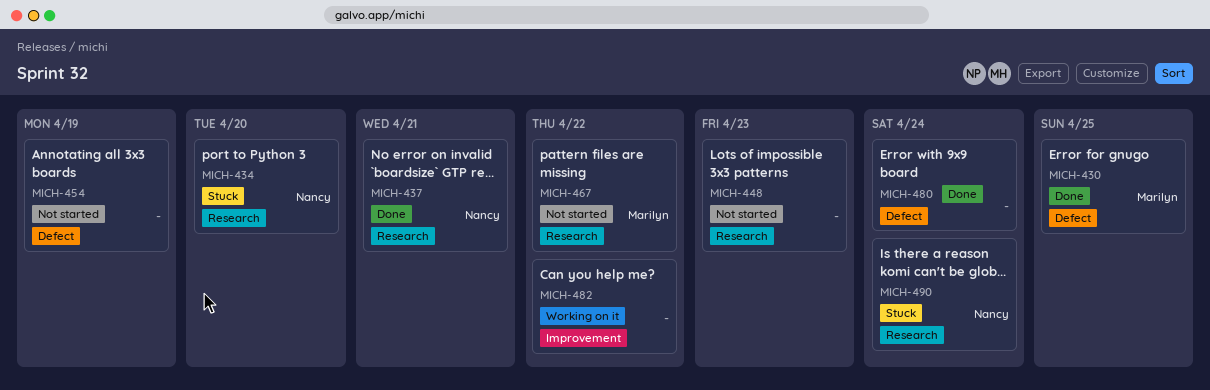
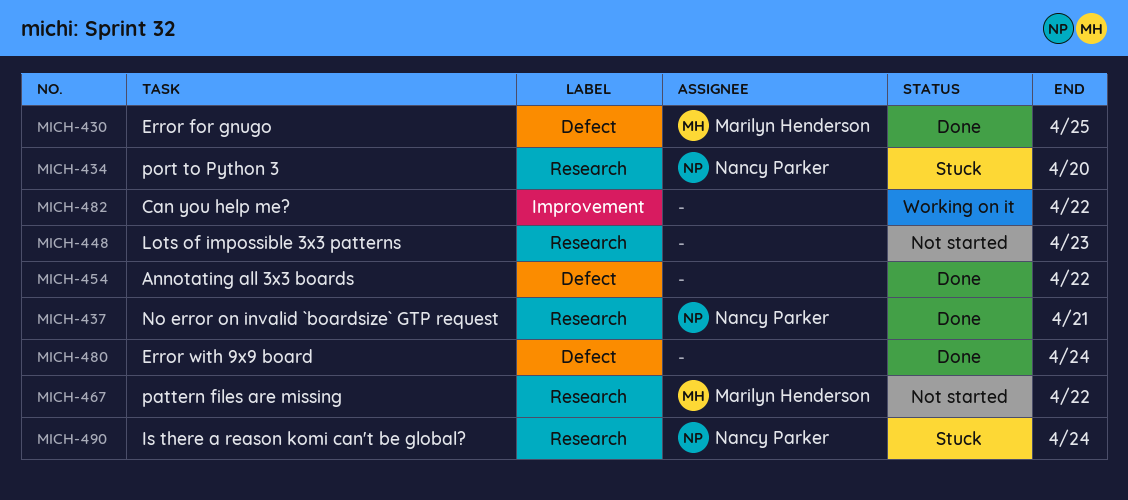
MICH-454, status: Not started -> Done
MICH-454, due: Apr 19 -> Apr 22

